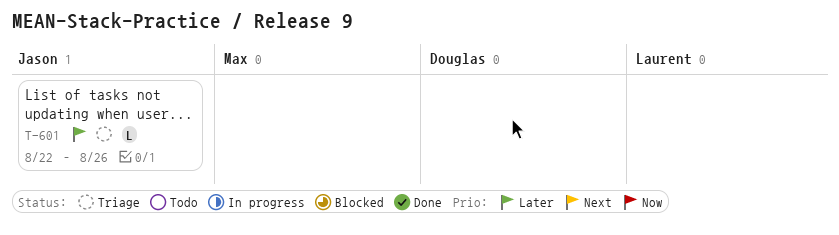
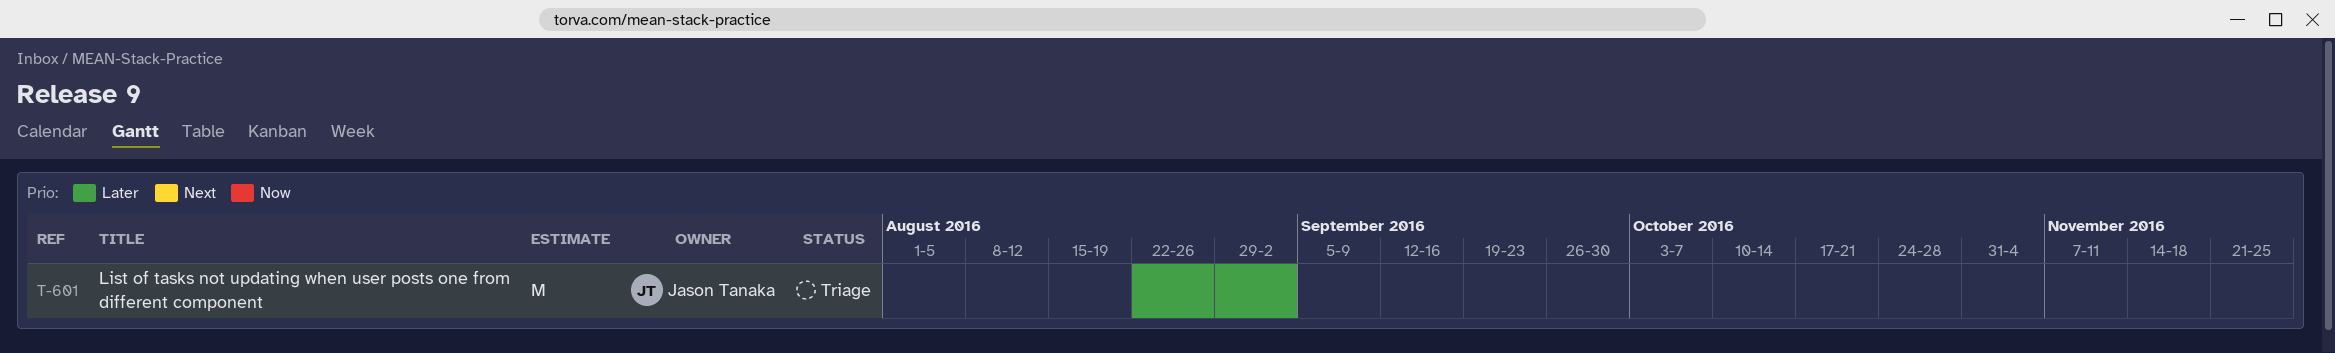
T-601, estimate: L -> M
T-601, due: Aug 26 -> Sep 2

